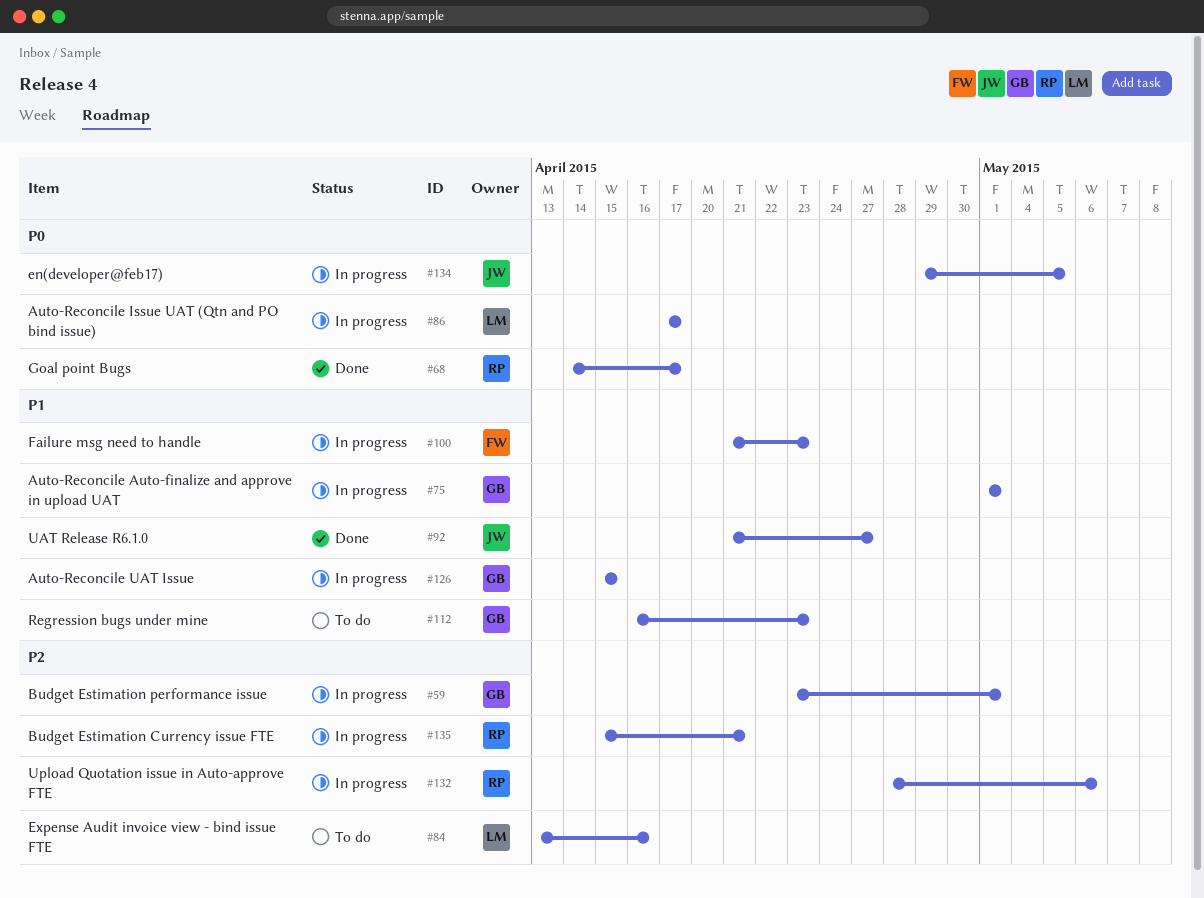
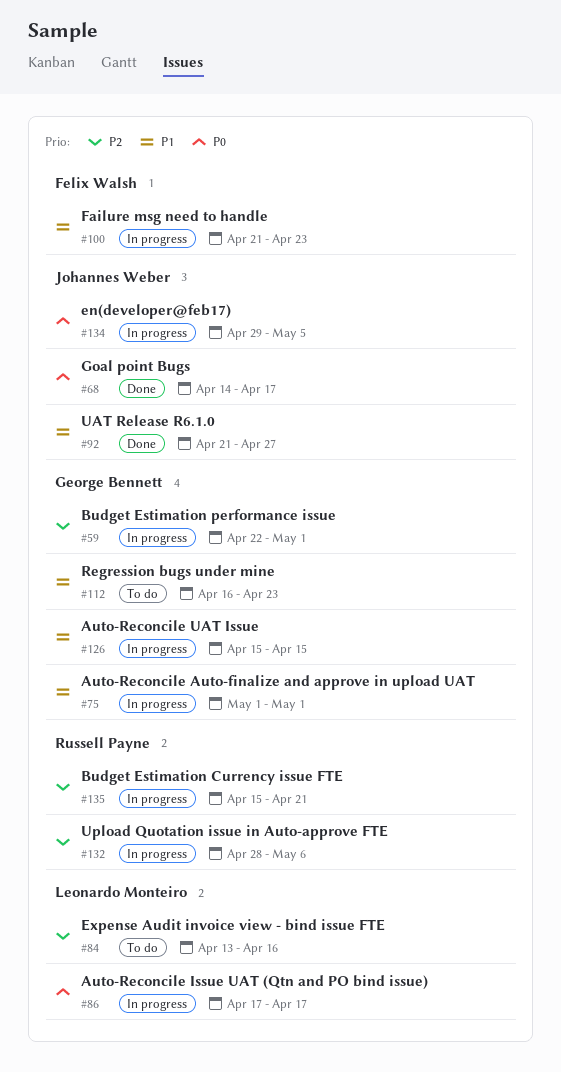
#59, start: Apr 23 -> Apr 22
#68, owner: Russell Payne -> Johannes Weber

